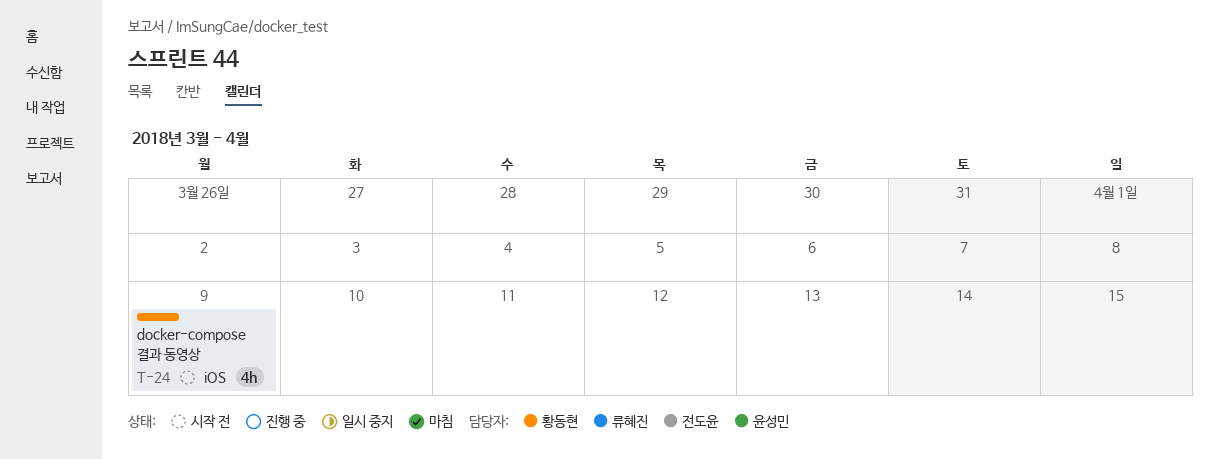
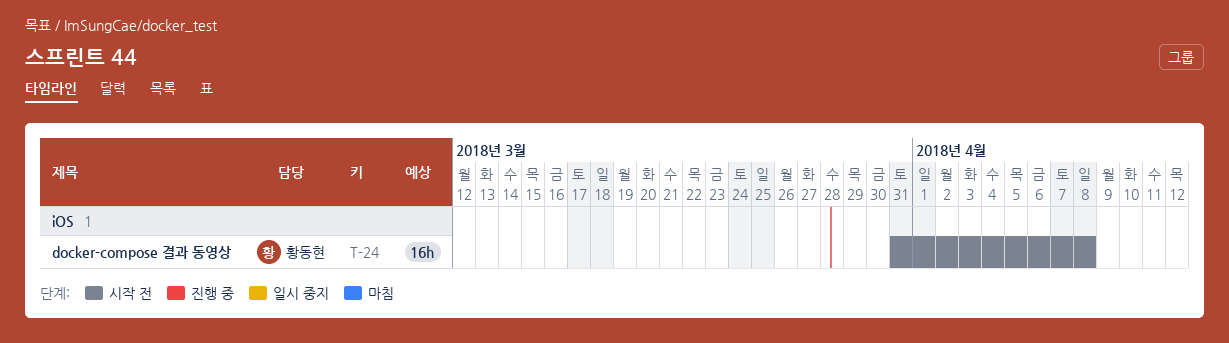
T-24, estimate: 4h -> 16h
T-24, due: Apr 9 -> Apr 8

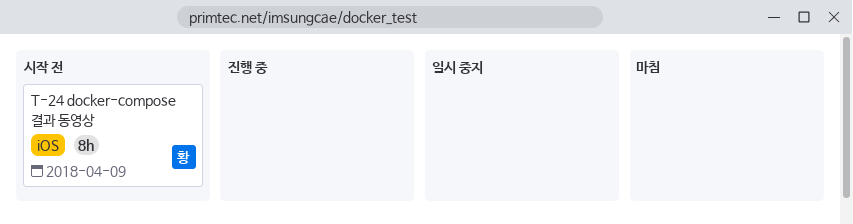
T-24, estimate: 16h -> 8h
T-24, due: Apr 8 -> Apr 9

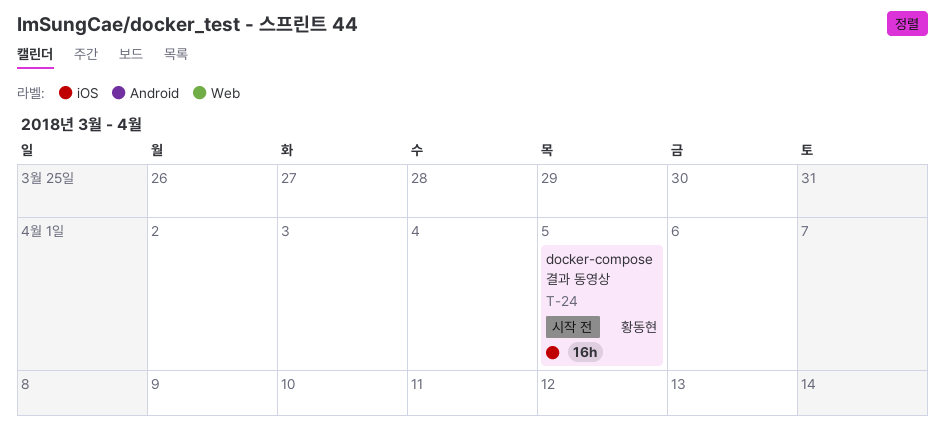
T-24, estimate: 8h -> 16h
T-24, due: Apr 9 -> Apr 5

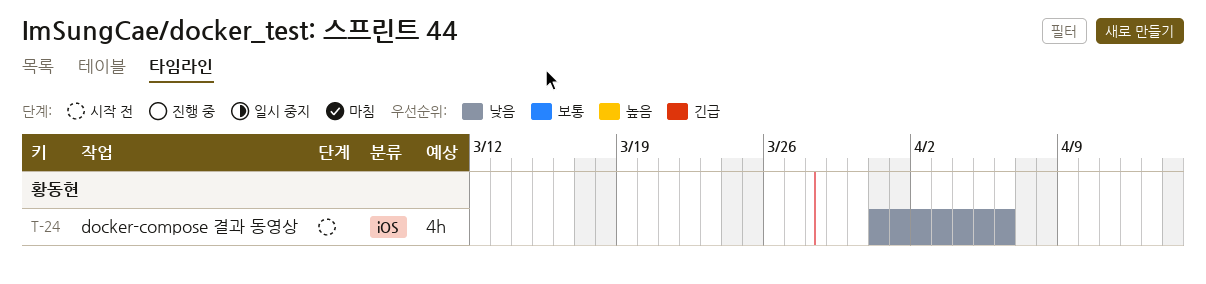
T-24, estimate: 16h -> 4h
T-24, due: Apr 5 -> Apr 6

